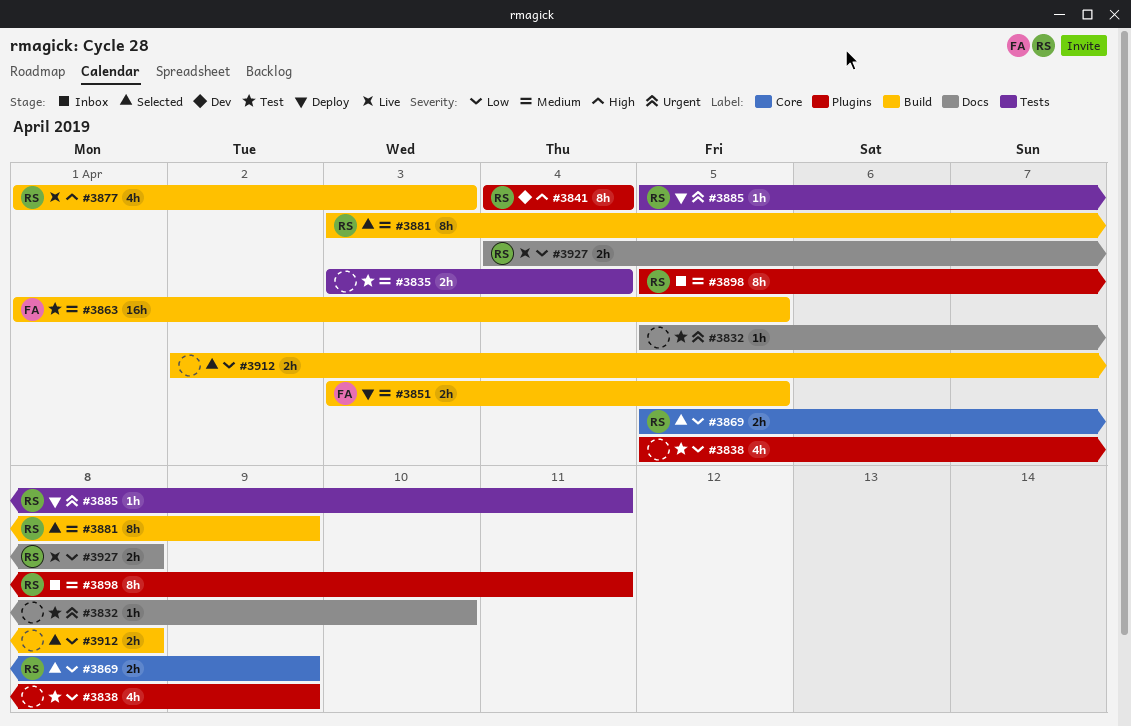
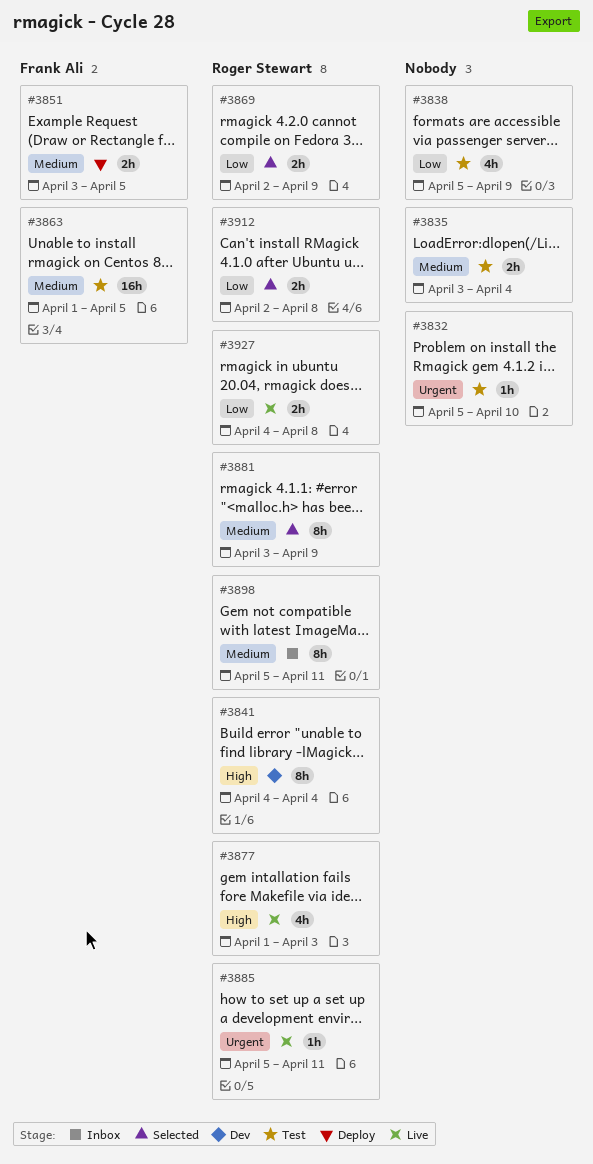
#3869, start: Apr 5 -> Apr 2
#3885, status: Deploy -> Live
#3912, owner: none -> Roger Stewart

